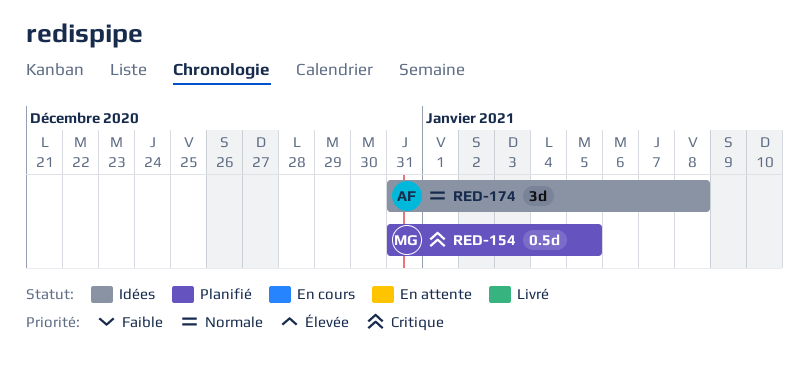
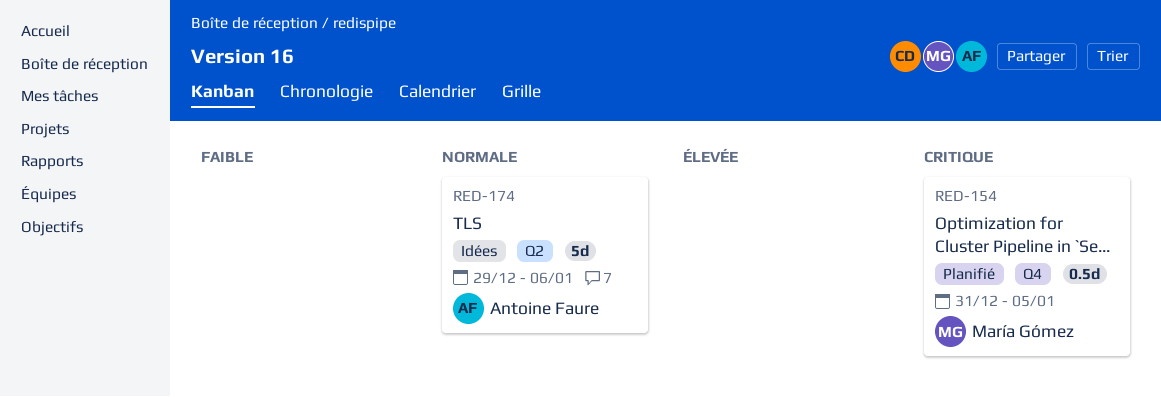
RED-174, estimate: 3d -> 5d
RED-174, start: Dec 31 -> Dec 29
RED-174, due: Jan 8 -> Jan 6

